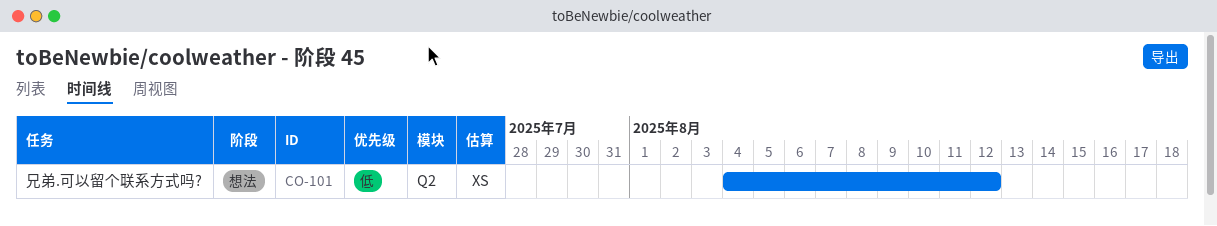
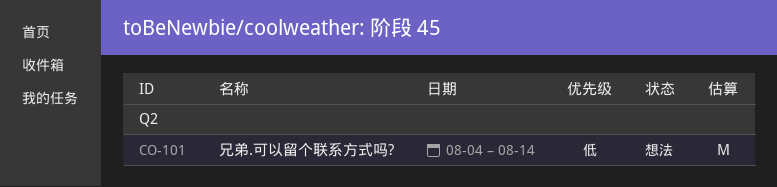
CO-101, estimate: XS -> M
CO-101, due: Aug 12 -> Aug 14

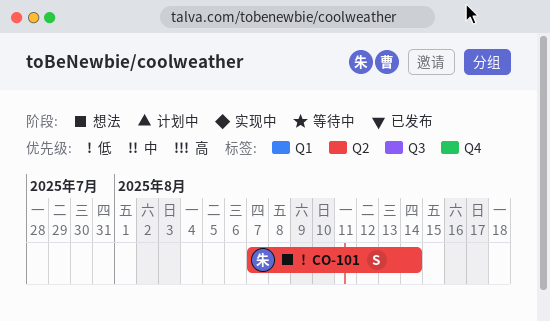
CO-101, estimate: M -> S
CO-101, start: Aug 4 -> Aug 7

